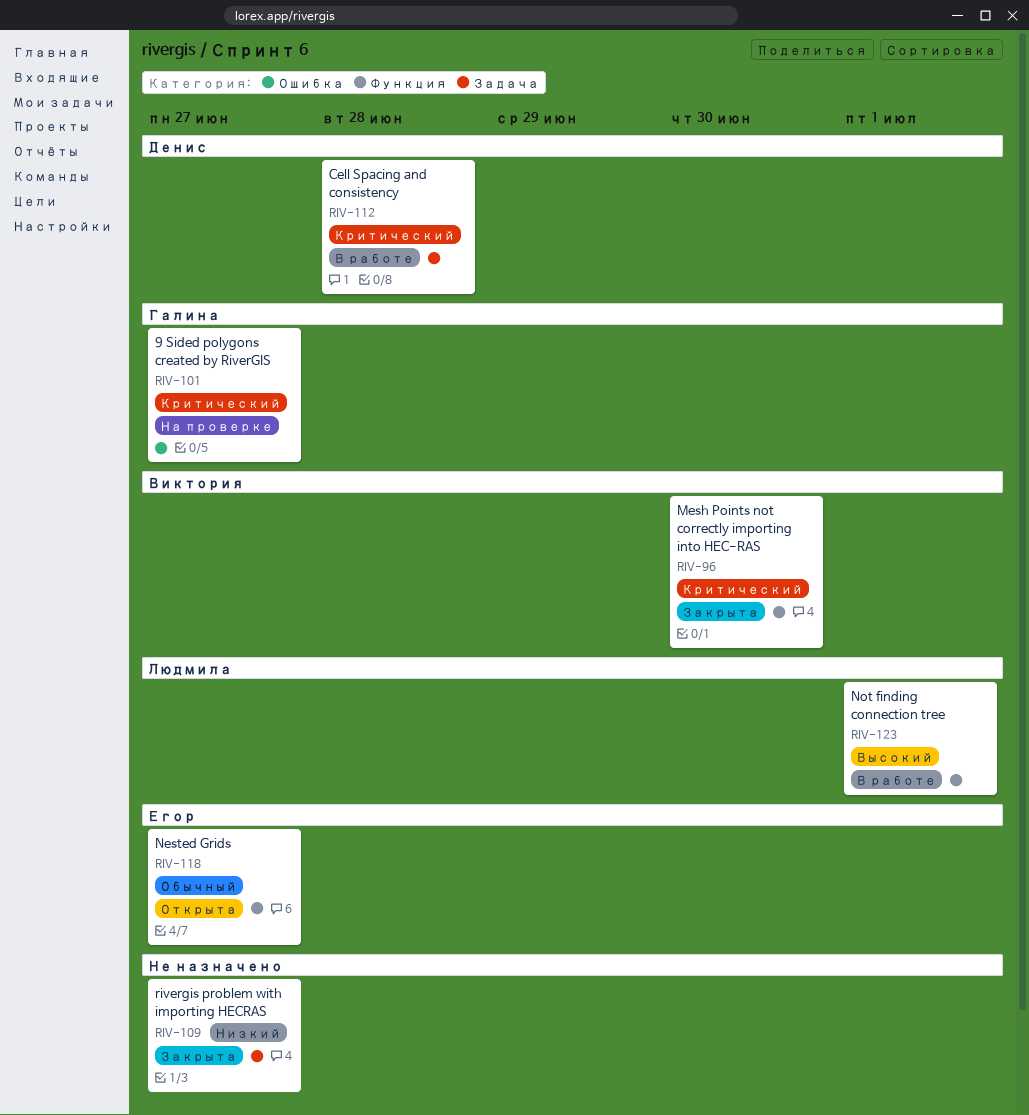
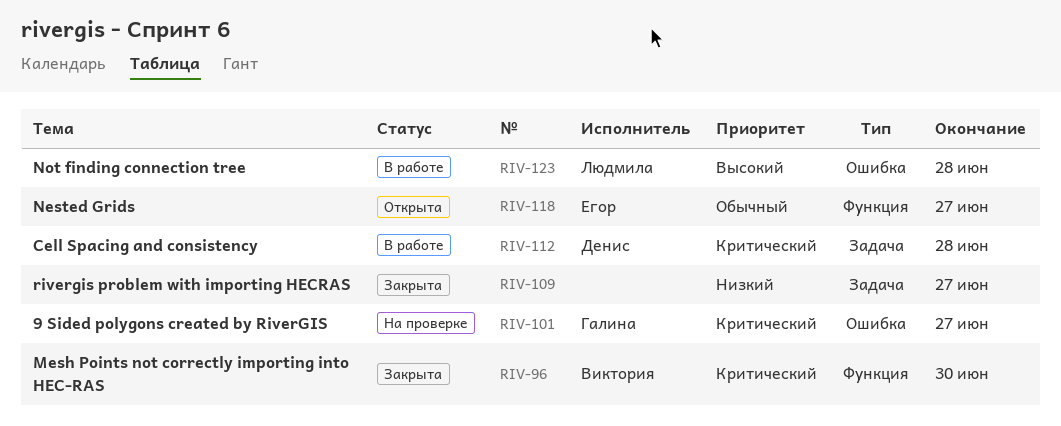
RIV-123, label: Функция -> Ошибка
RIV-123, due: Jul 1 -> Jun 28

